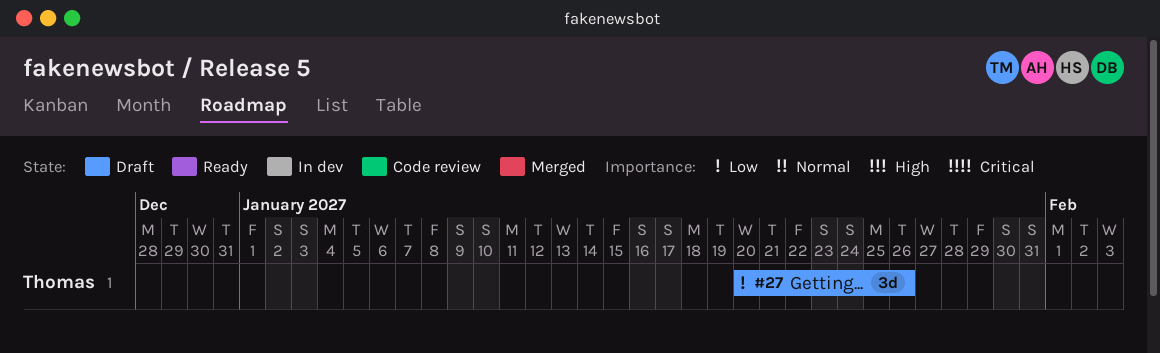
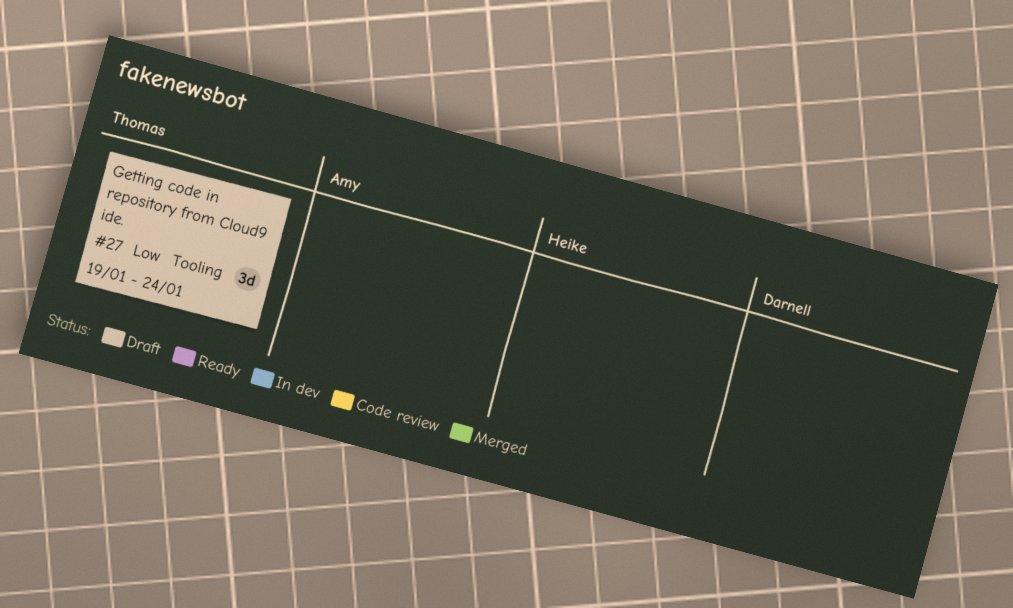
#27, start: Jan 20 -> Jan 19
#27, due: Jan 26 -> Jan 24

